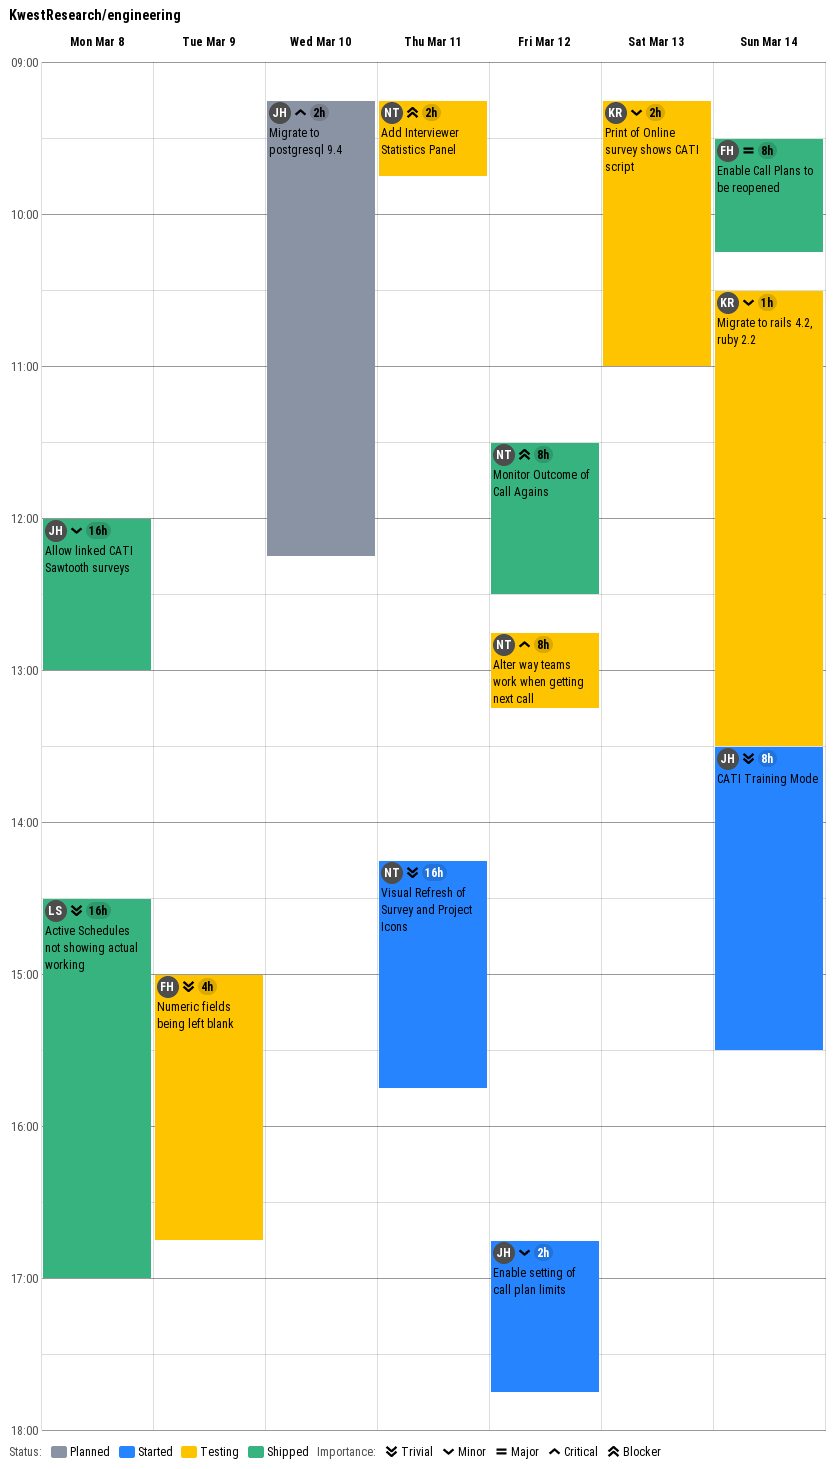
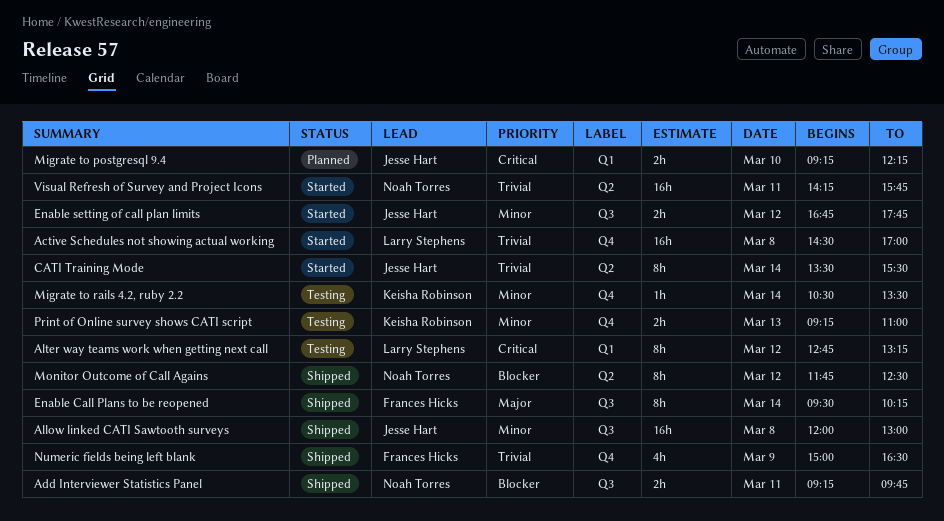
Active Schedules not showing actual working, status: Shipped -> Started
Add Interviewer Statistics Panel, status: Testing -> Shipped
Alter way teams work when getting next call, owner: Noah Torres -> Larry Stephens
Monitor Outcome of Call Agains, begins: 11:30 -> 11:45
Numeric fields being left blank, status: Testing -> Shipped
Numeric fields being left blank, ends: 16:45 -> 16:30

